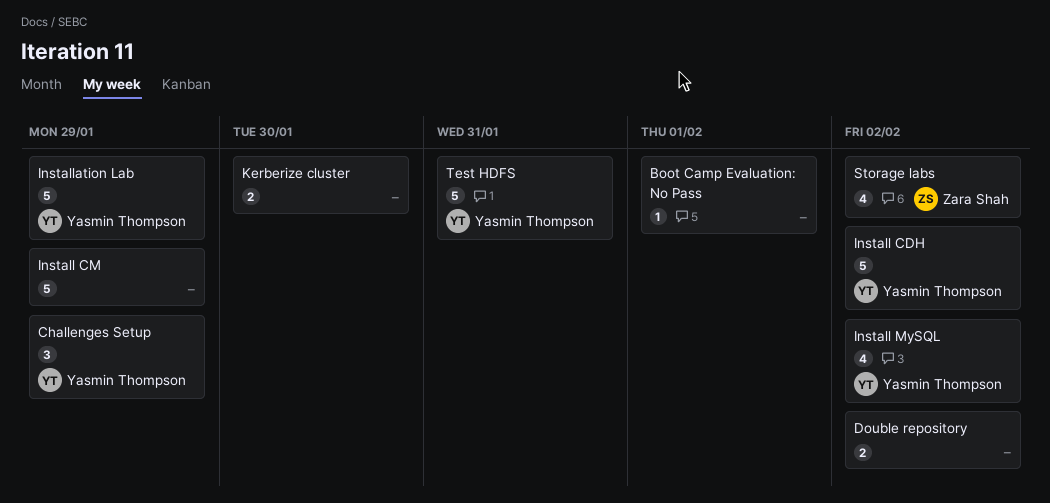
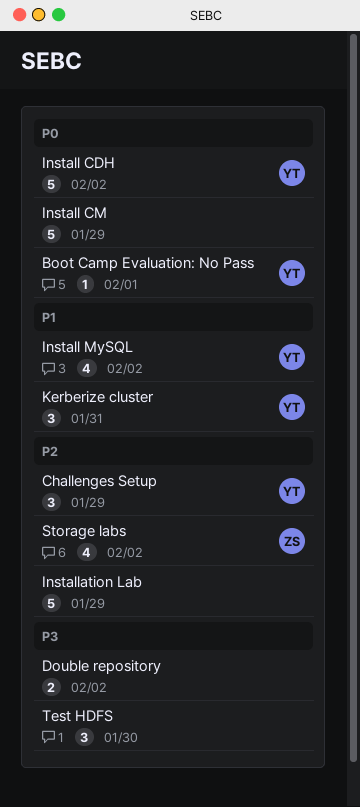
Boot Camp Evaluation: No Pass, owner: none -> Yasmin Thompson
Installation Lab, owner: Yasmin Thompson -> none
Kerberize cluster, owner: none -> Yasmin Thompson
Kerberize cluster, estimate: 2 -> 3
Kerberize cluster, due: Jan 30 -> Jan 31
Test HDFS, owner: Yasmin Thompson -> none
Test HDFS, estimate: 5 -> 3
Test HDFS, due: Jan 31 -> Jan 30

